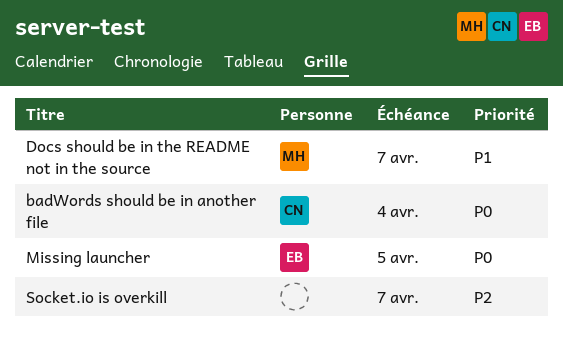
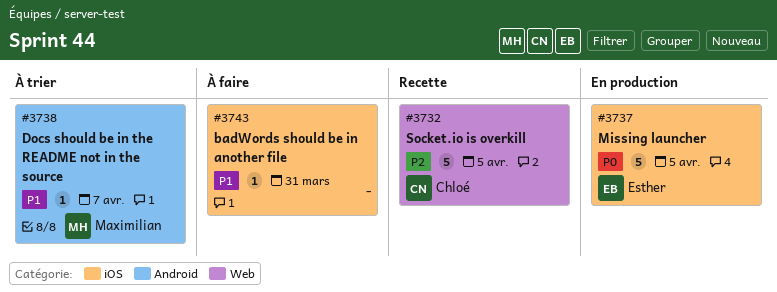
badWords should be in another file, owner: Chloé -> none
badWords should be in another file, priority: P0 -> P1
badWords should be in another file, due: Apr 4 -> Mar 31
Socket.io is overkill, owner: none -> Chloé
Socket.io is overkill, due: Apr 7 -> Apr 5

